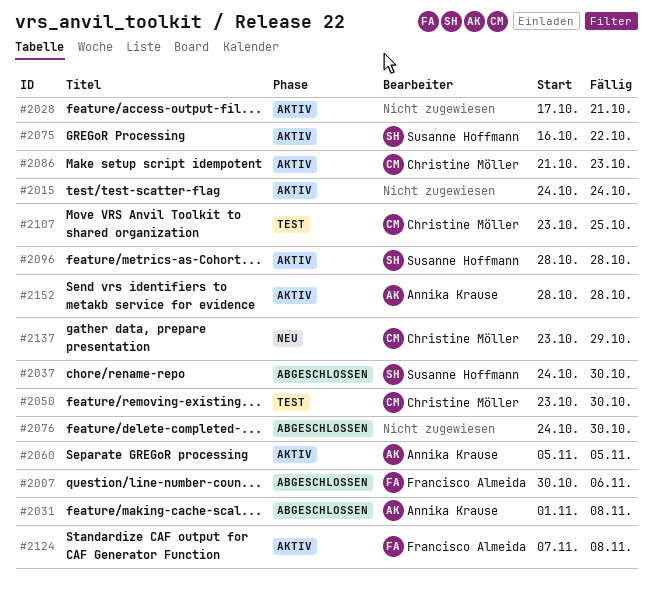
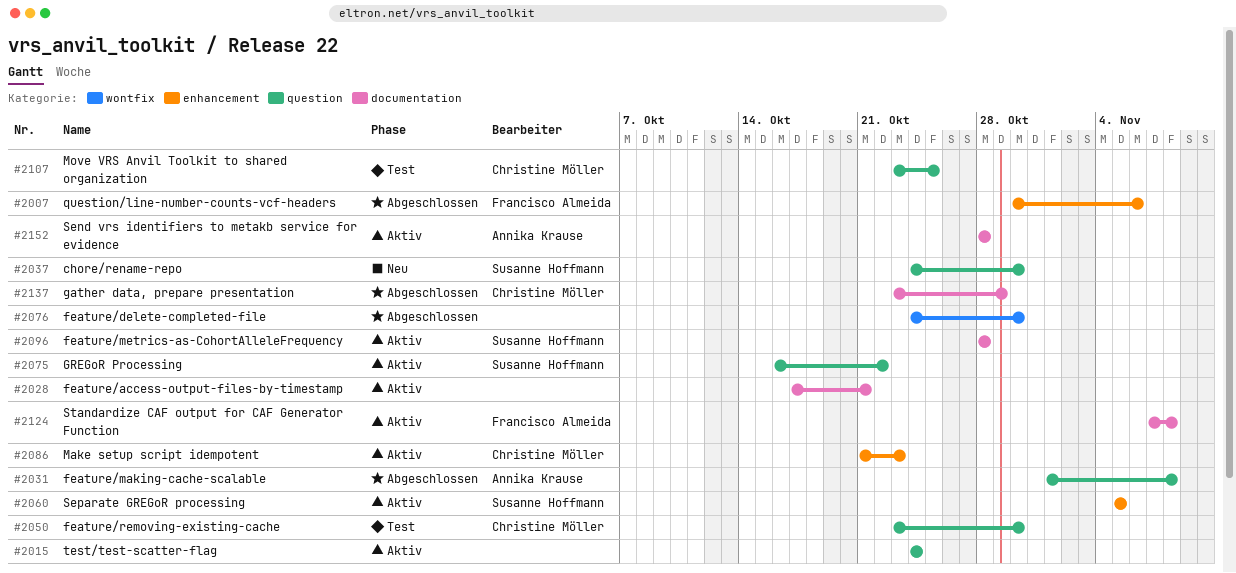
#2037, status: Abgeschlossen -> Neu
#2060, owner: Annika Krause -> Susanne Hoffmann
#2137, status: Neu -> Abgeschlossen

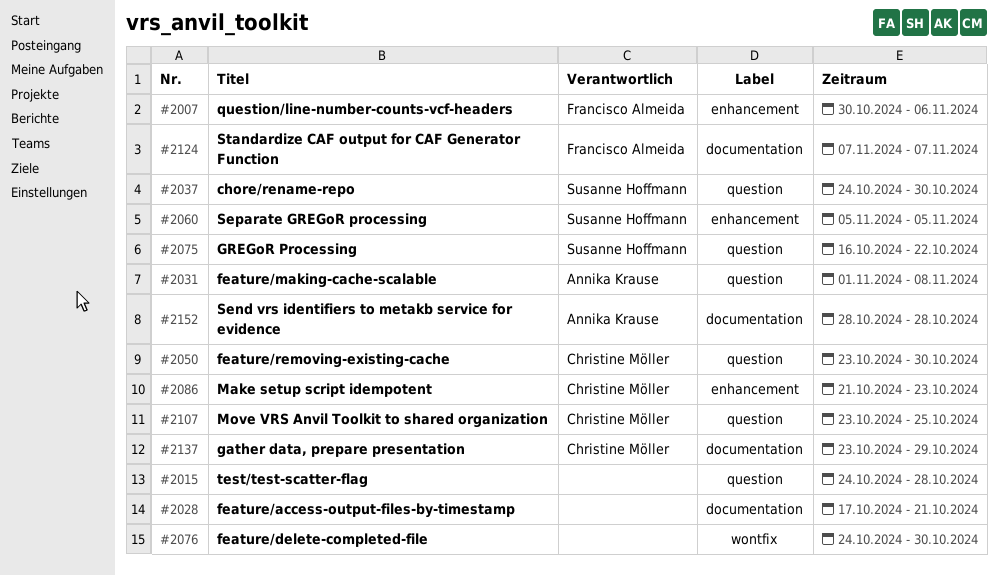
#2015, due: Oct 24 -> Oct 28
#2096: present -> none
#2124, due: Nov 8 -> Nov 7

